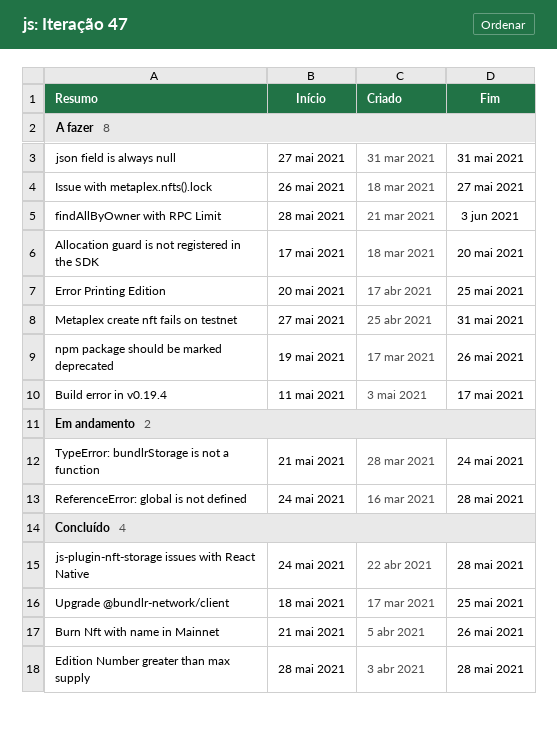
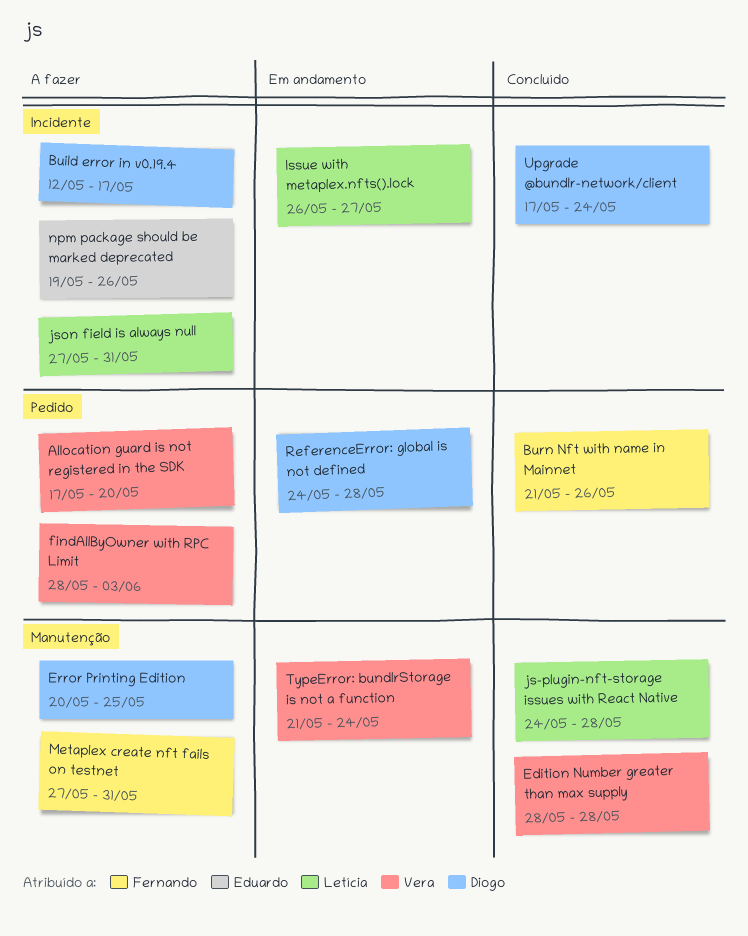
Build error in v0.19.4, start: May 11 -> May 12
Issue with metaplex.nfts().lock, status: A fazer -> Em andamento
Upgrade @bundlr-network/client, start: May 18 -> May 17
Upgrade @bundlr-network/client, due: May 25 -> May 24

